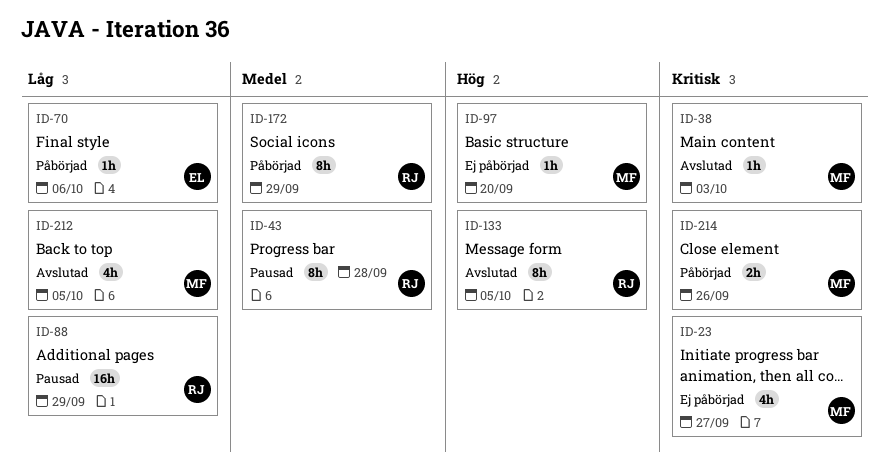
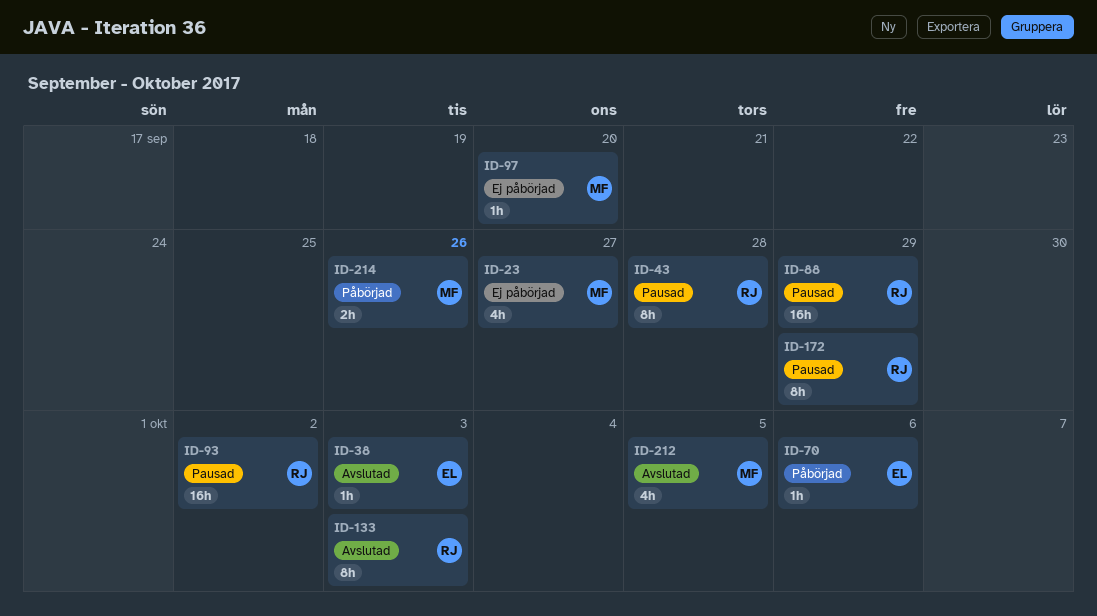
ID-38, owner: MF -> EL
ID-93: none -> present
ID-133, due: Oct 5 -> Oct 3
ID-172, status: Påbörjad -> Pausad

